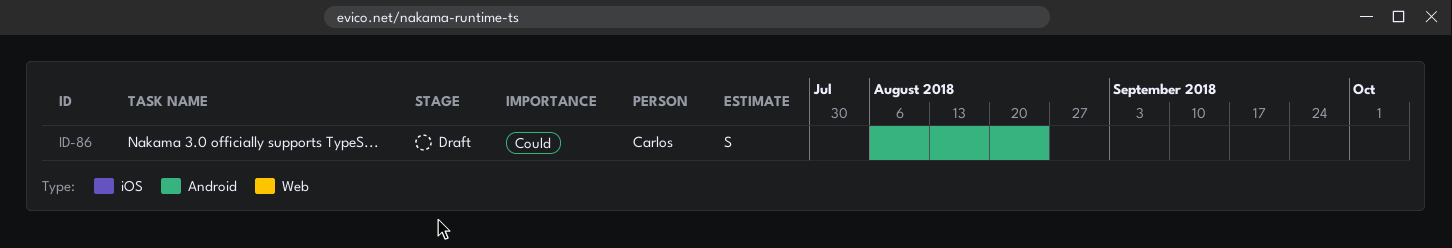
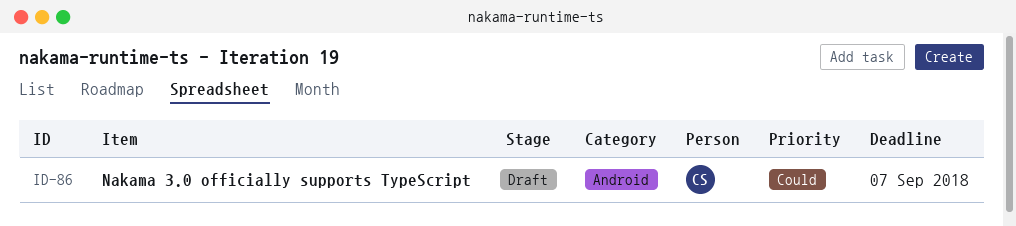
ID-86, due: Aug 24 -> Sep 7

